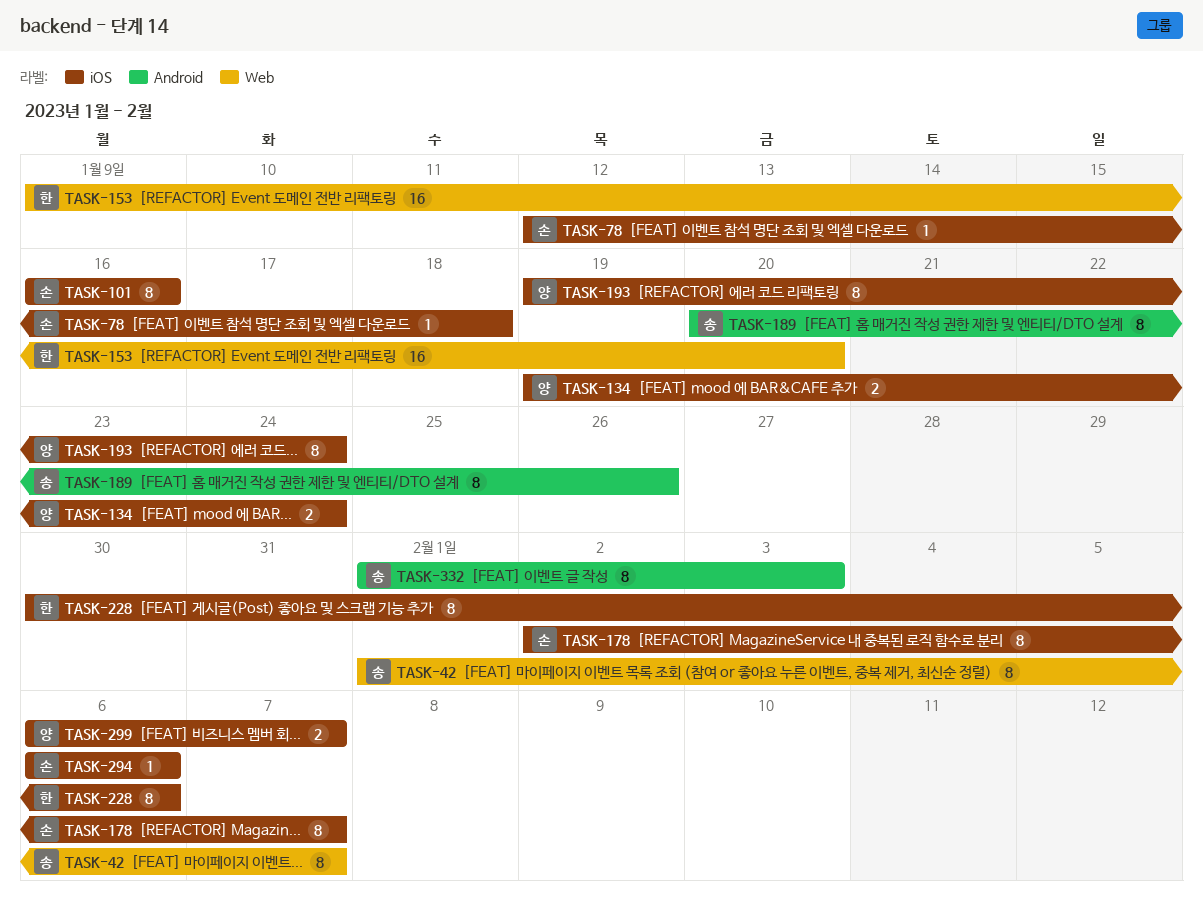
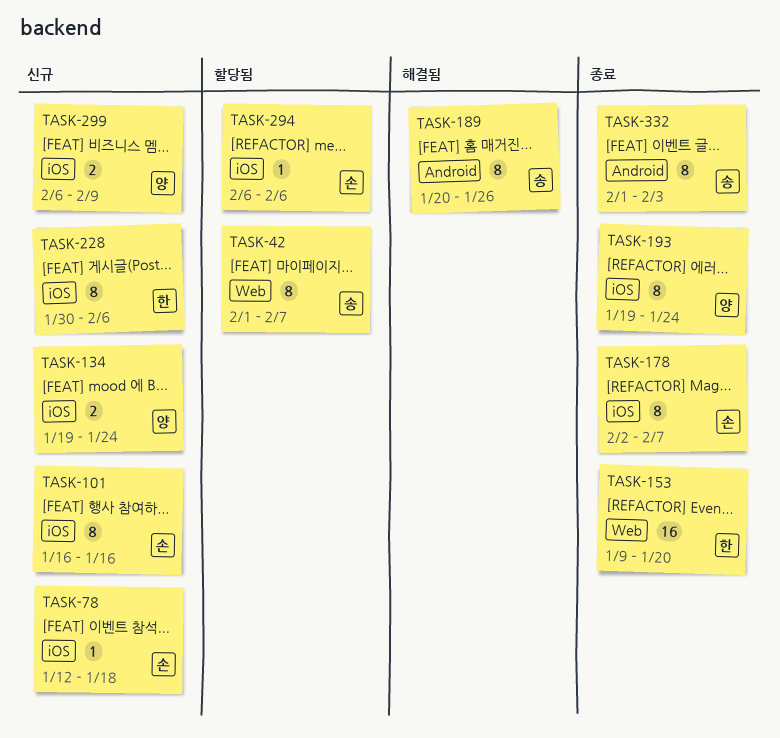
TASK-299, due: Feb 7 -> Feb 9

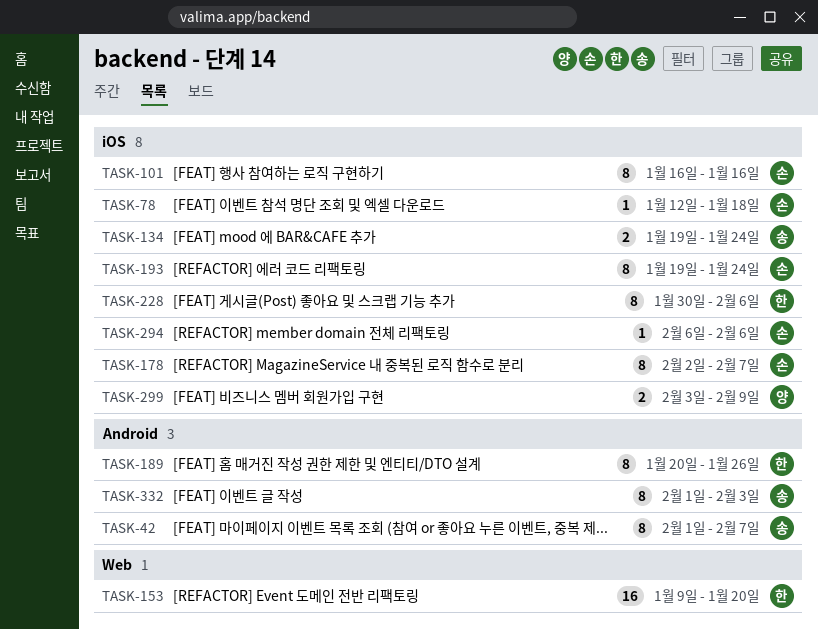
TASK-42, label: Web -> Android
TASK-134, owner: 양 -> 송
TASK-189, owner: 송 -> 한
TASK-193, owner: 양 -> 손
TASK-299, start: Feb 6 -> Feb 3

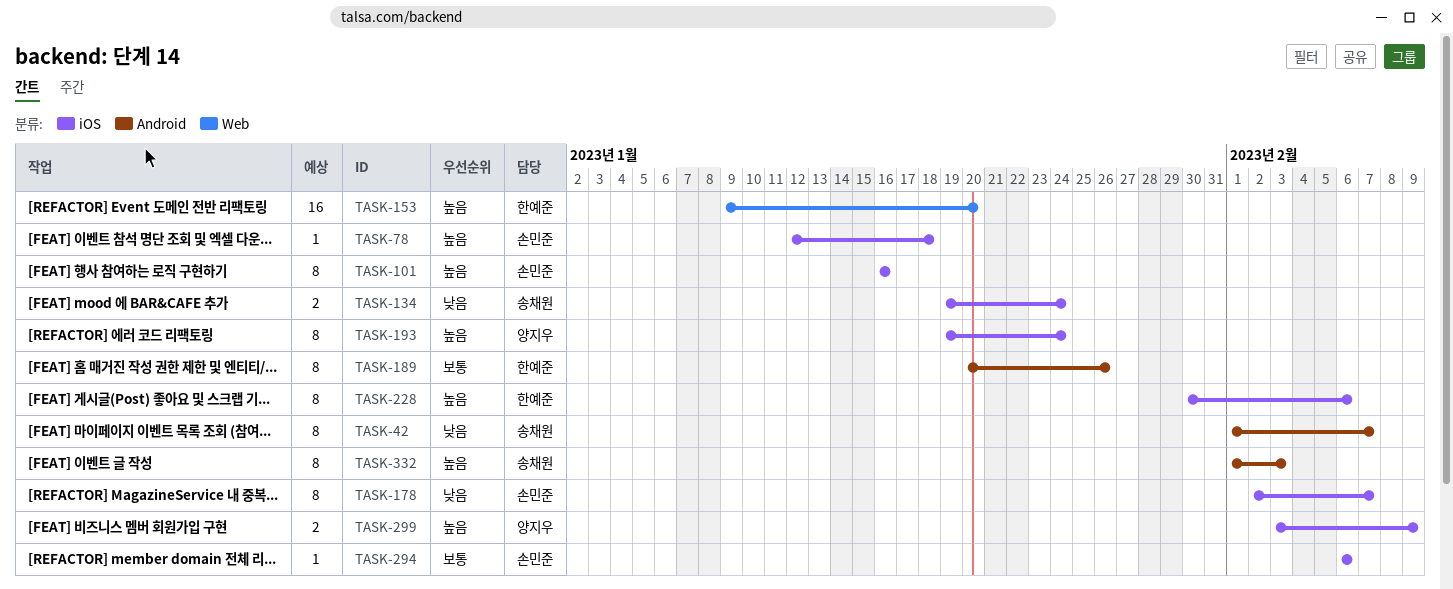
TASK-193, owner: 손민준 -> 양지우

